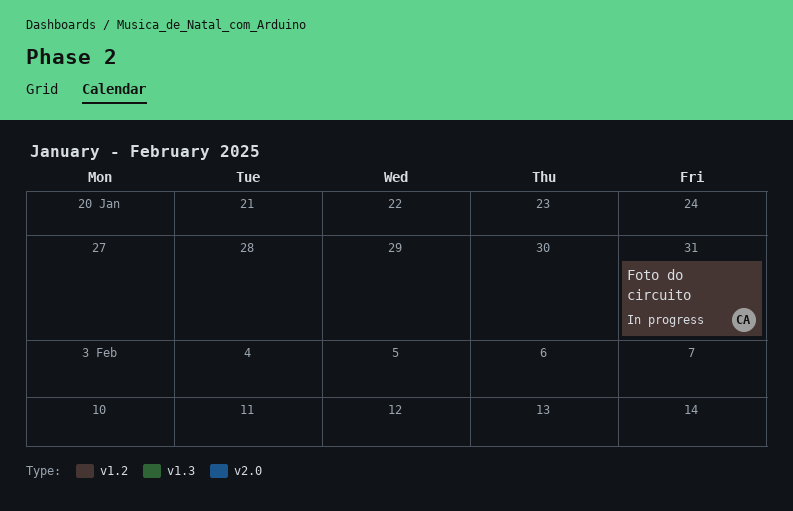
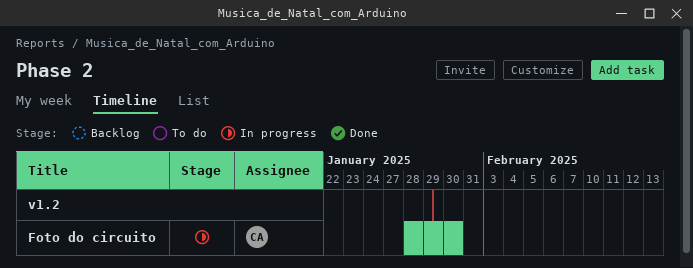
Foto do circuito, due: Jan 31 -> Jan 30

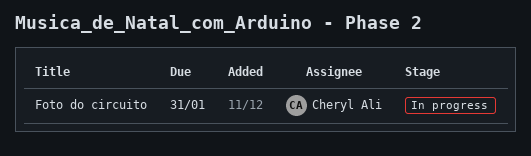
Foto do circuito, due: Jan 30 -> Jan 31

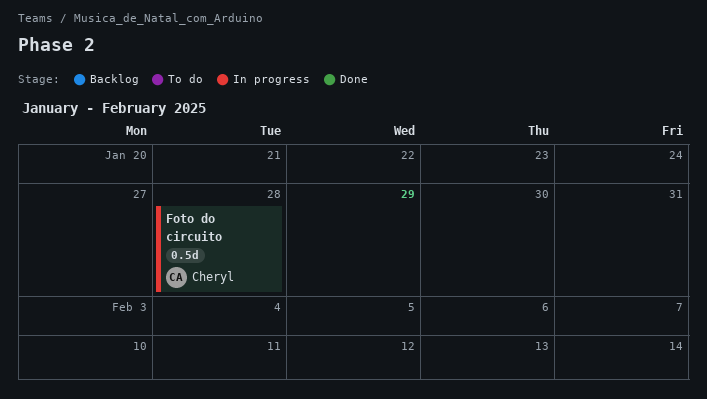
Foto do circuito, due: Jan 31 -> Jan 28

